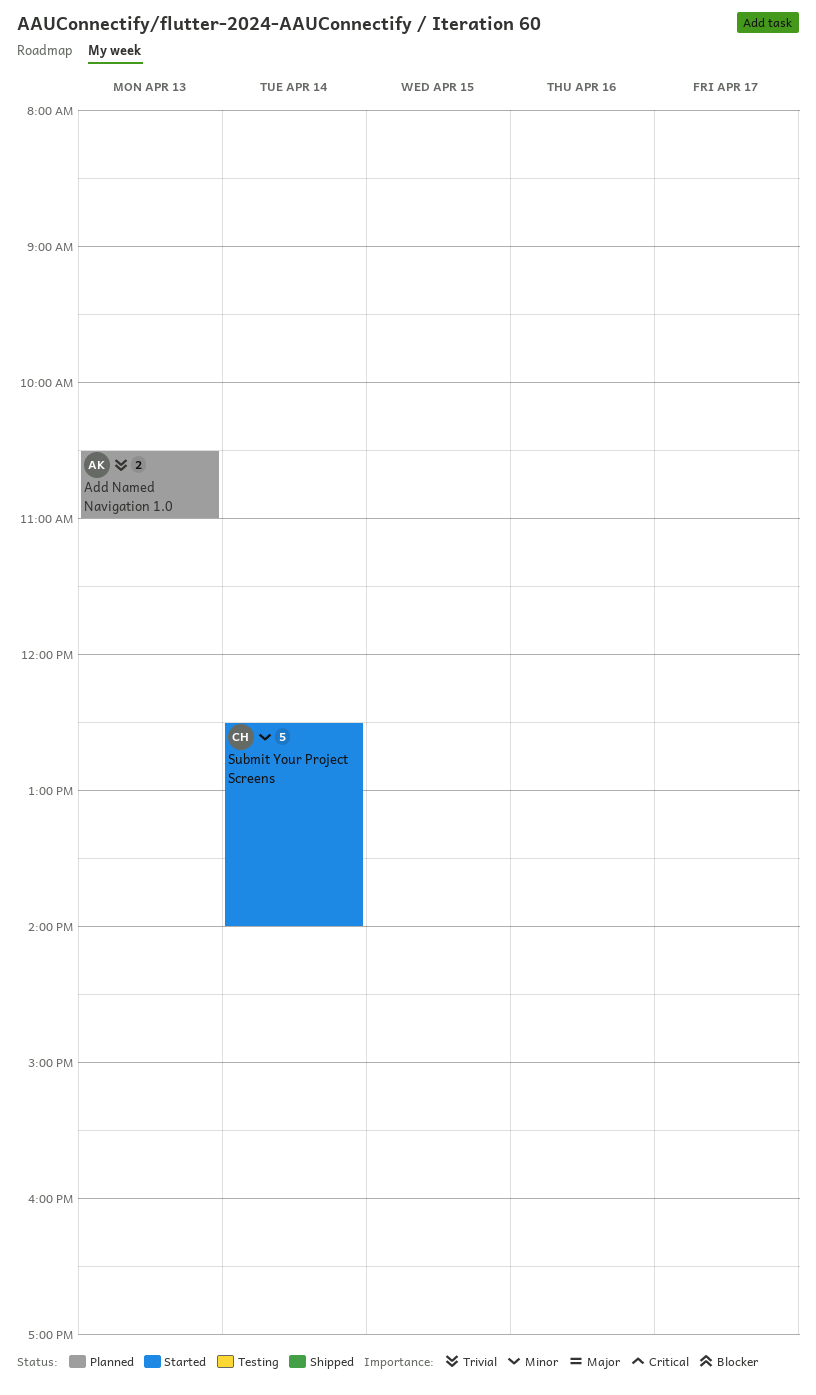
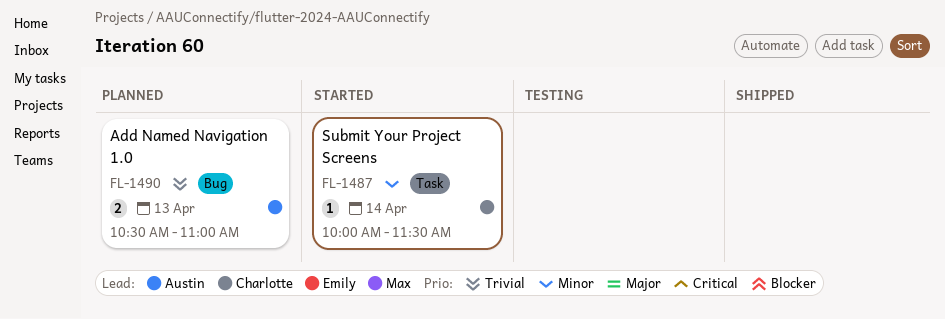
Submit Your Project Screens, estimate: 5 -> 1
Submit Your Project Screens, begins: 12:30 -> 10:00
Submit Your Project Screens, ends: 14:00 -> 11:30

